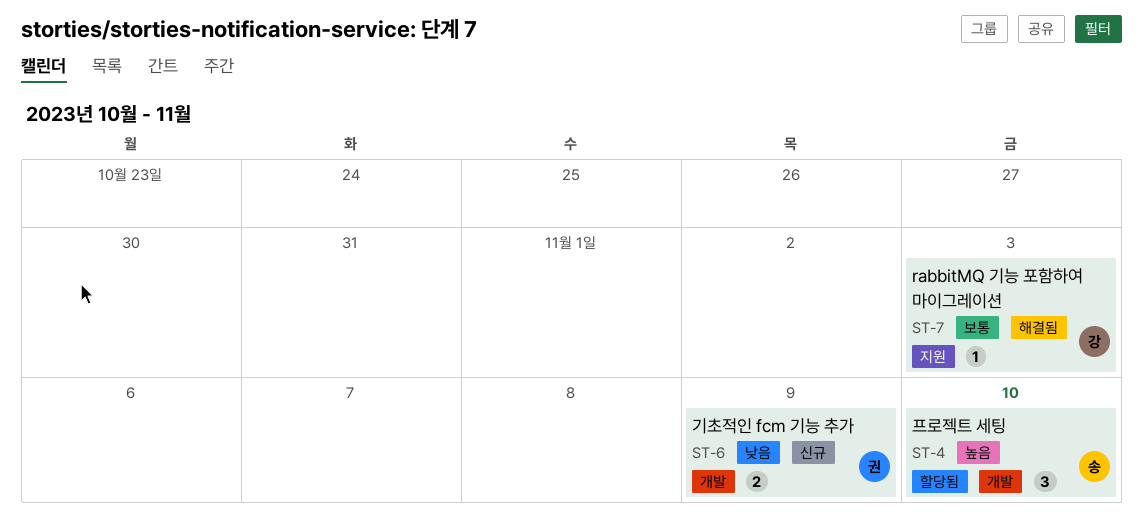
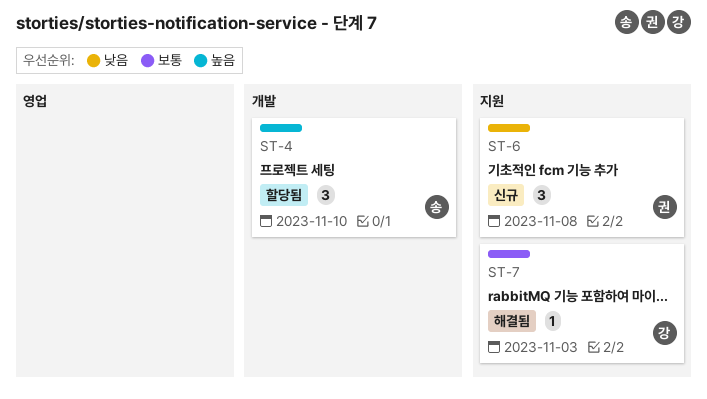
ST-6, label: 개발 -> 지원
ST-6, estimate: 2 -> 3
ST-6, due: Nov 9 -> Nov 8

